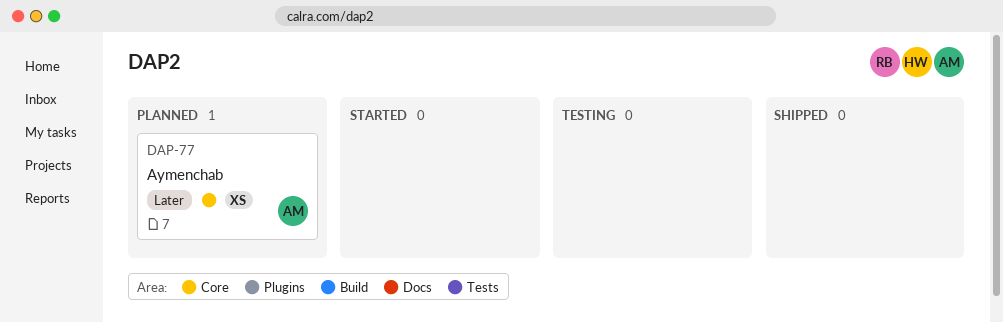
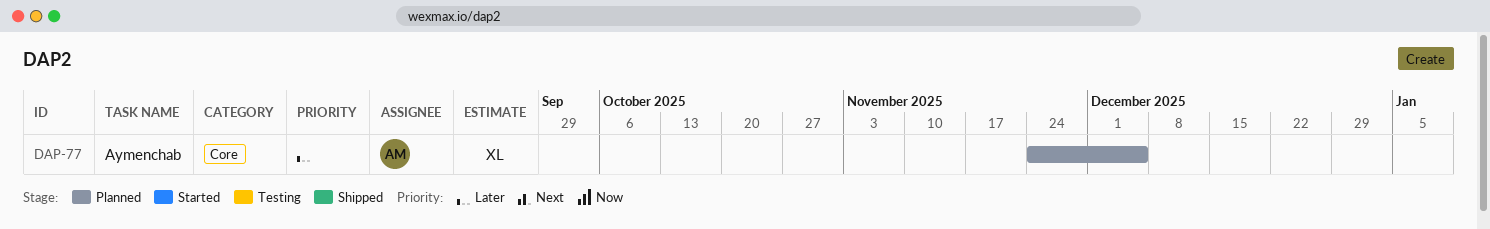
DAP-77, estimate: XS -> XL

